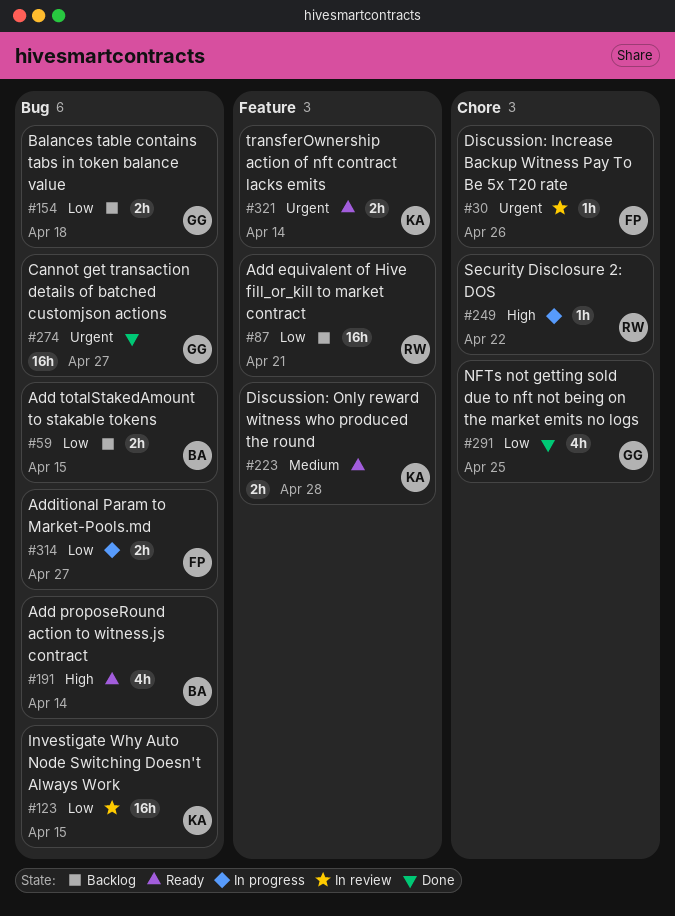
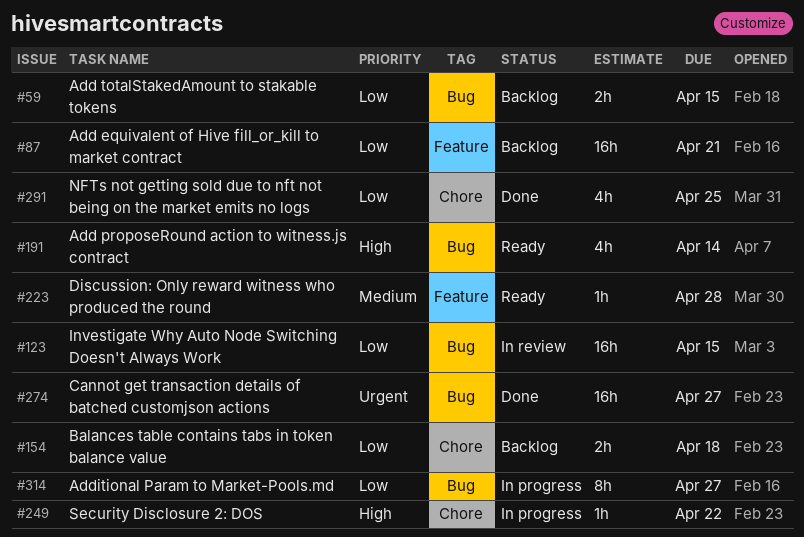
#30: present -> none
#154, label: Bug -> Chore
#223, estimate: 2h -> 1h
#314, estimate: 2h -> 8h
#321: present -> none

